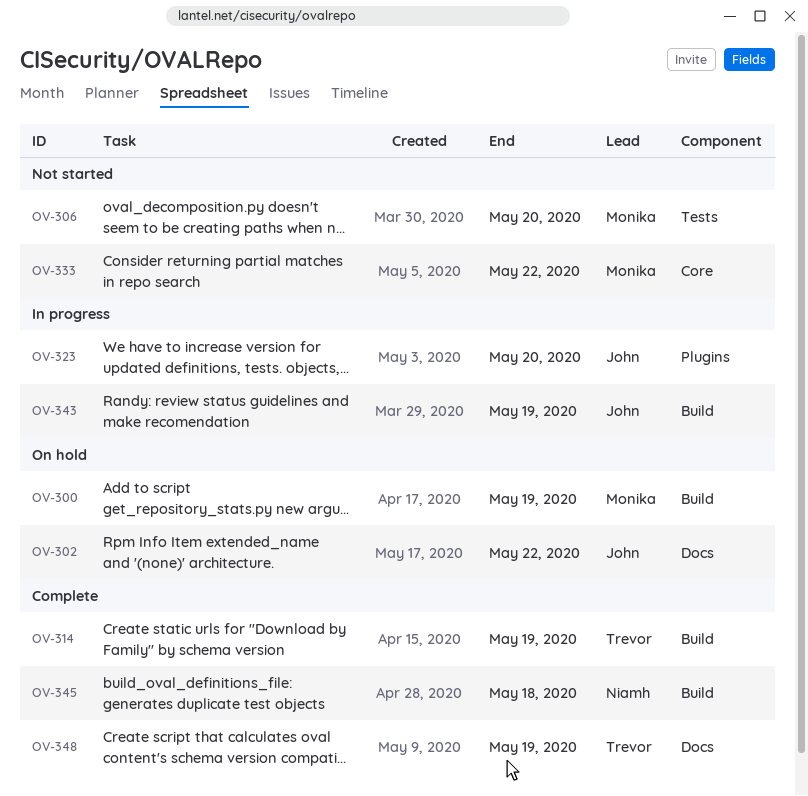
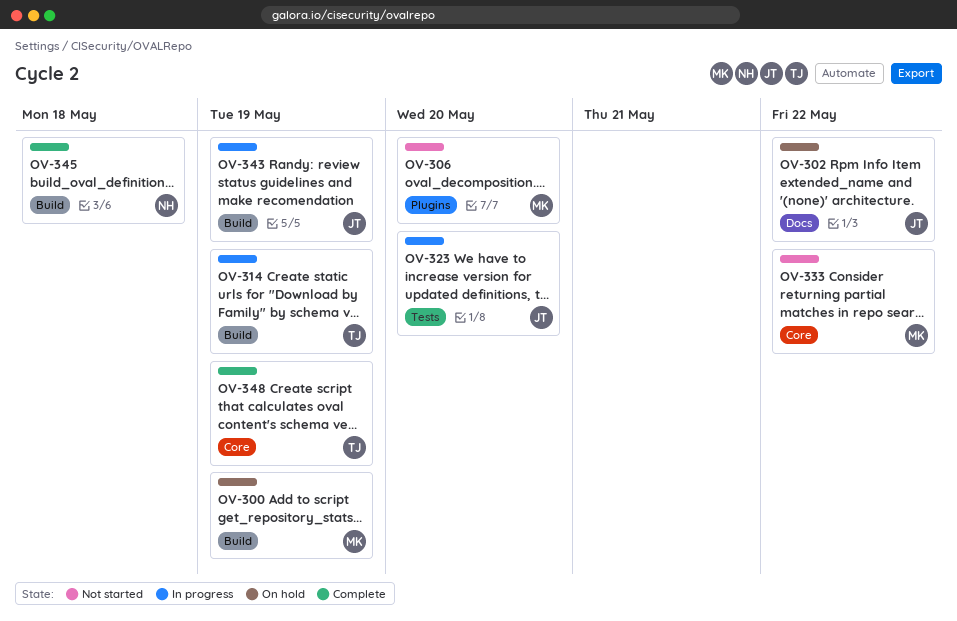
OV-306, label: Tests -> Plugins
OV-314, status: Complete -> In progress
OV-323, label: Plugins -> Tests
OV-348, label: Docs -> Core

